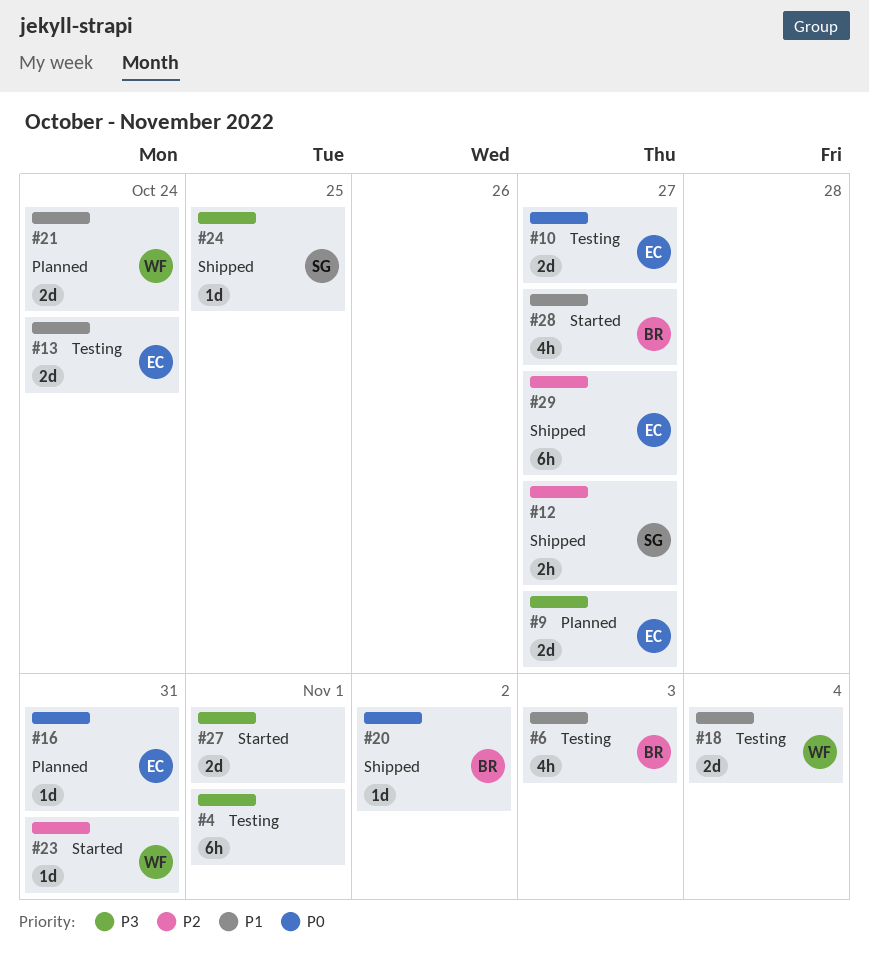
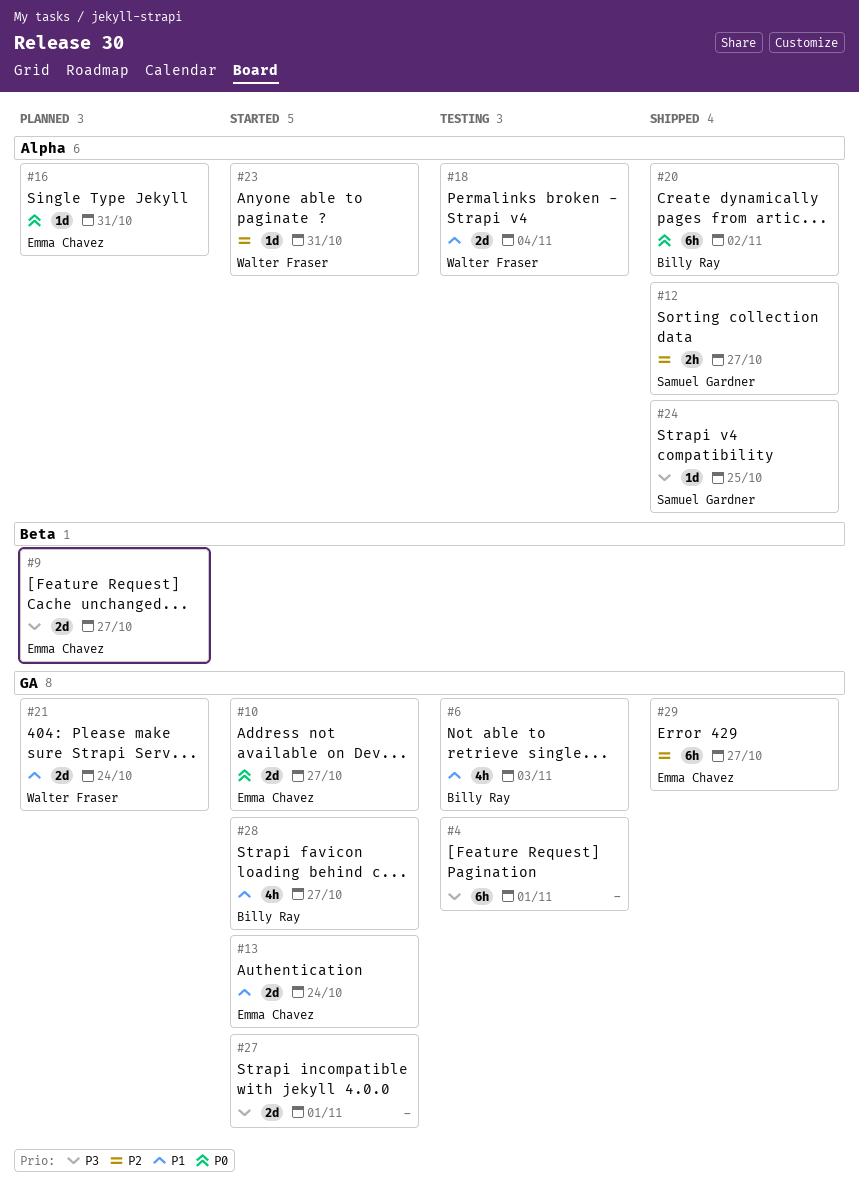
#10, status: Testing -> Started
#13, status: Testing -> Started
#20, estimate: 1d -> 6h

